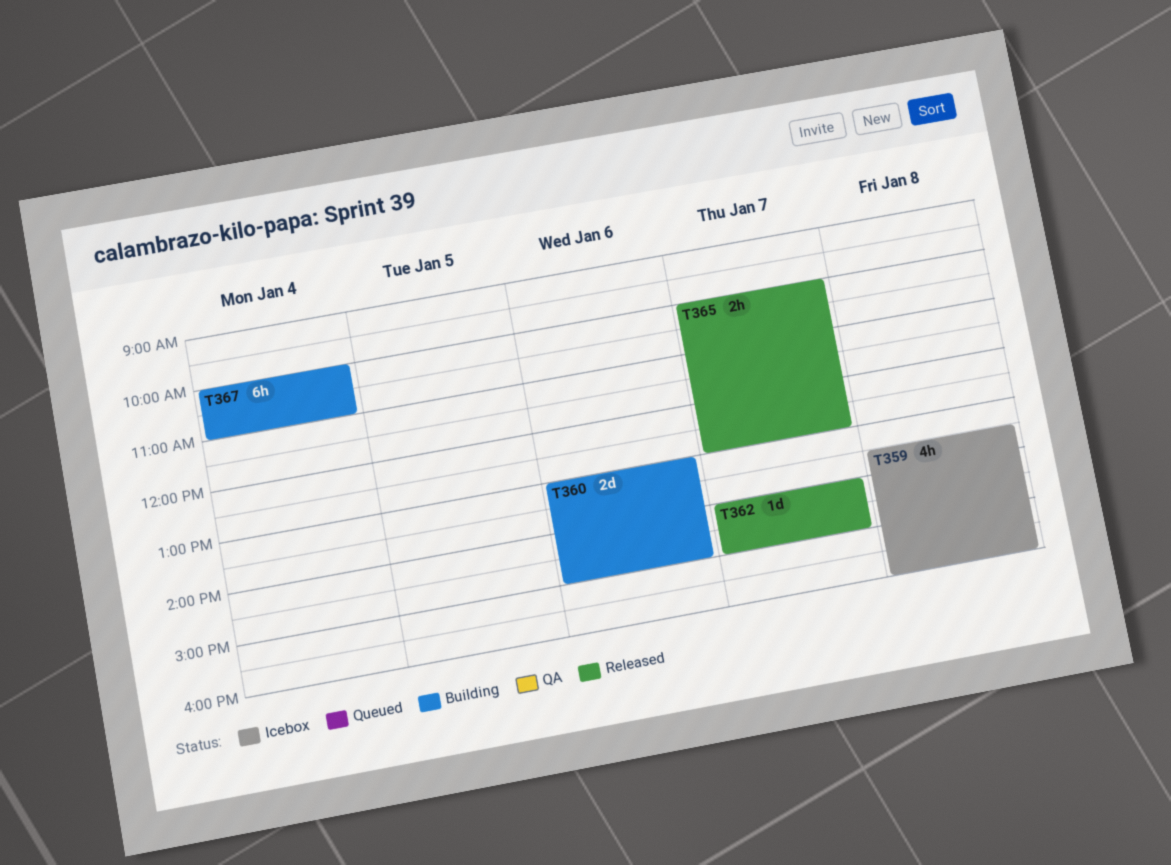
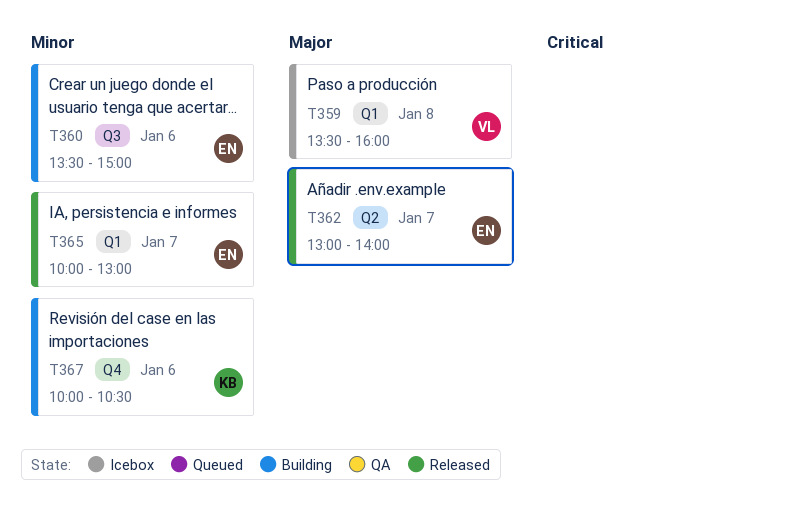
T360, begins: 13:00 -> 13:30
T362, begins: 14:00 -> 13:00
T362, ends: 15:00 -> 14:00
T367, day: Jan 4 -> Jan 6
T367, ends: 11:00 -> 10:30

